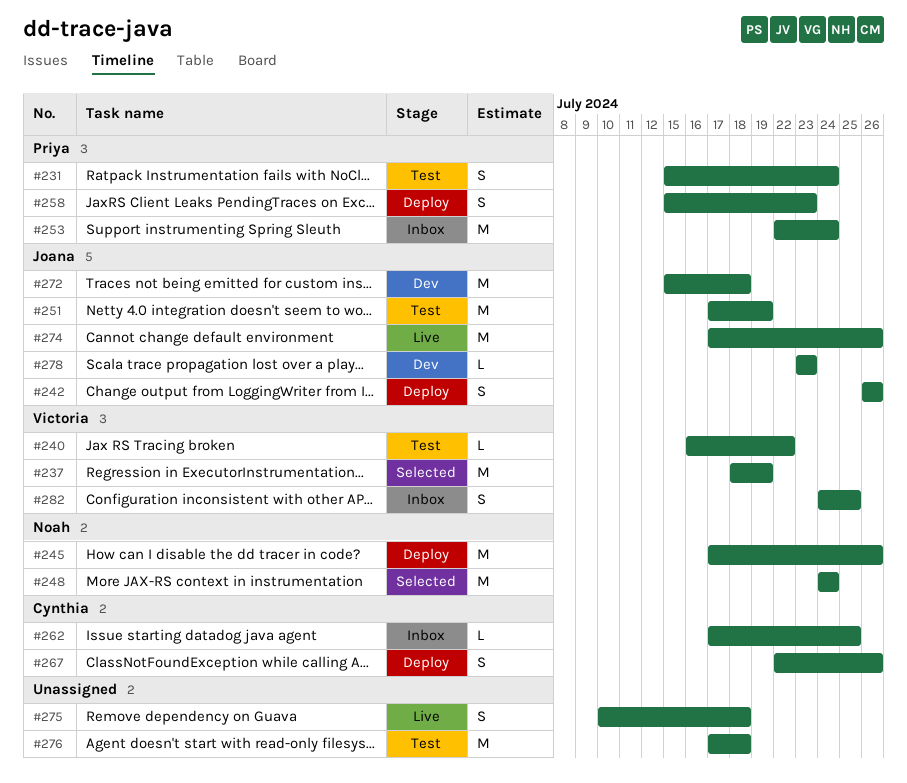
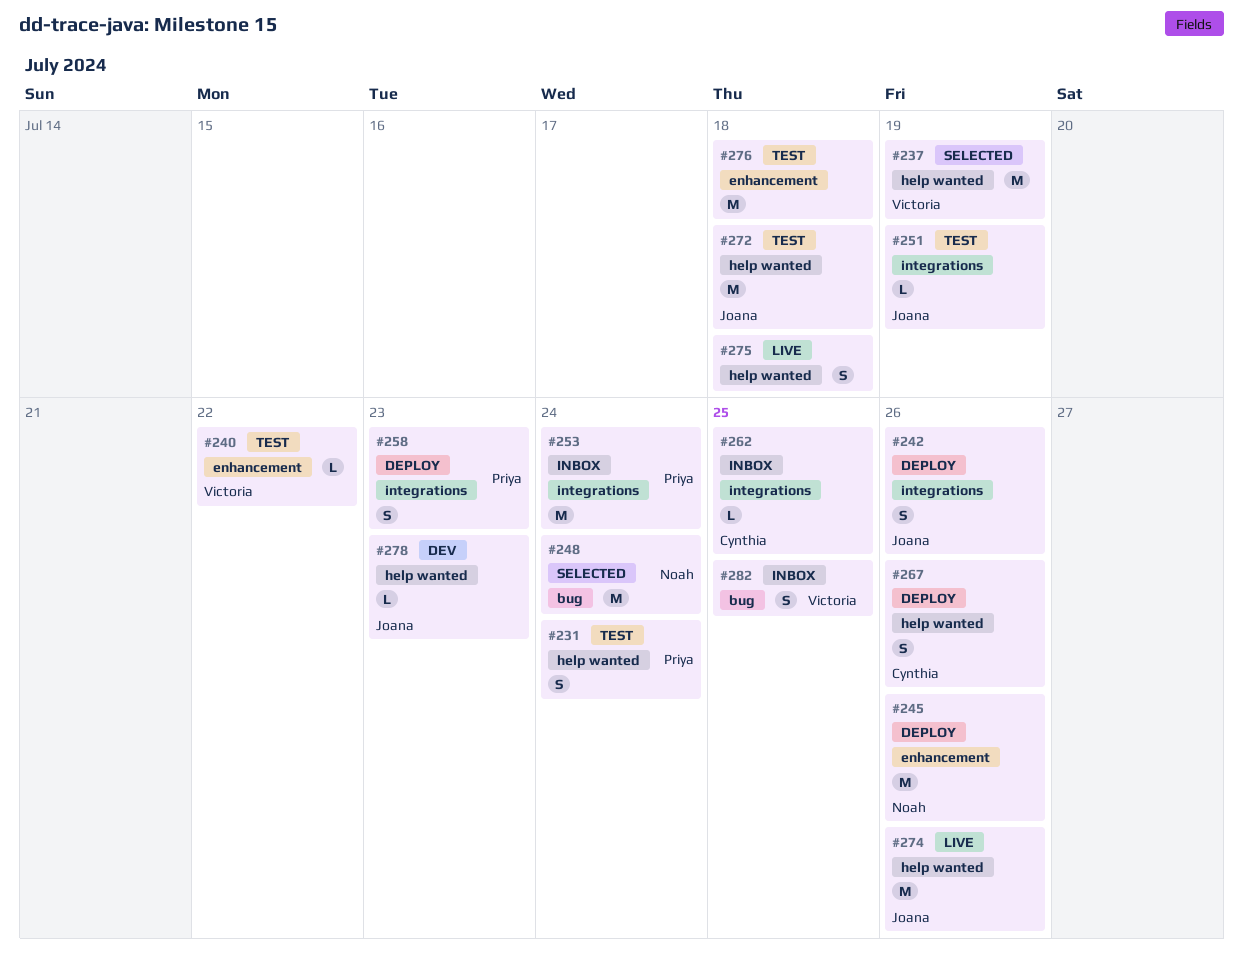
#251, estimate: M -> L
#272, status: Dev -> Test

